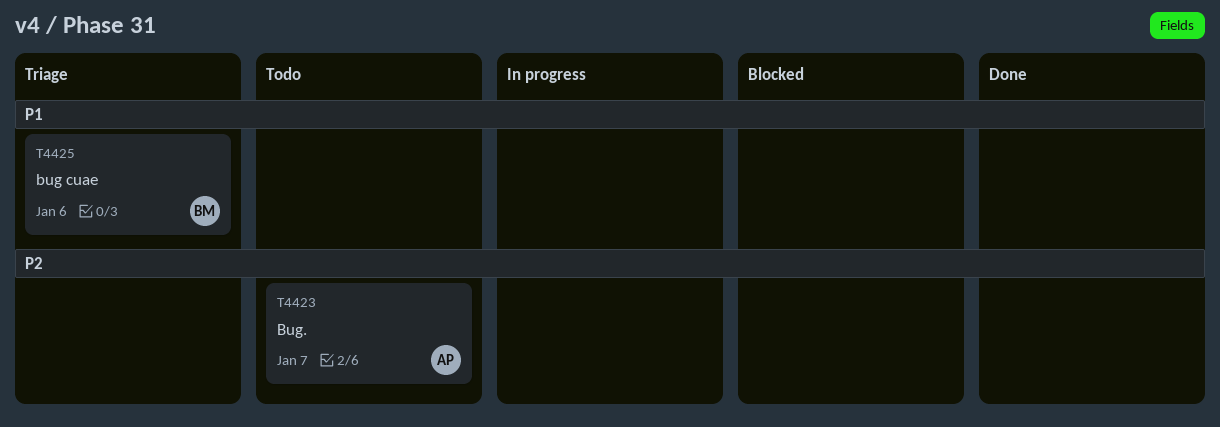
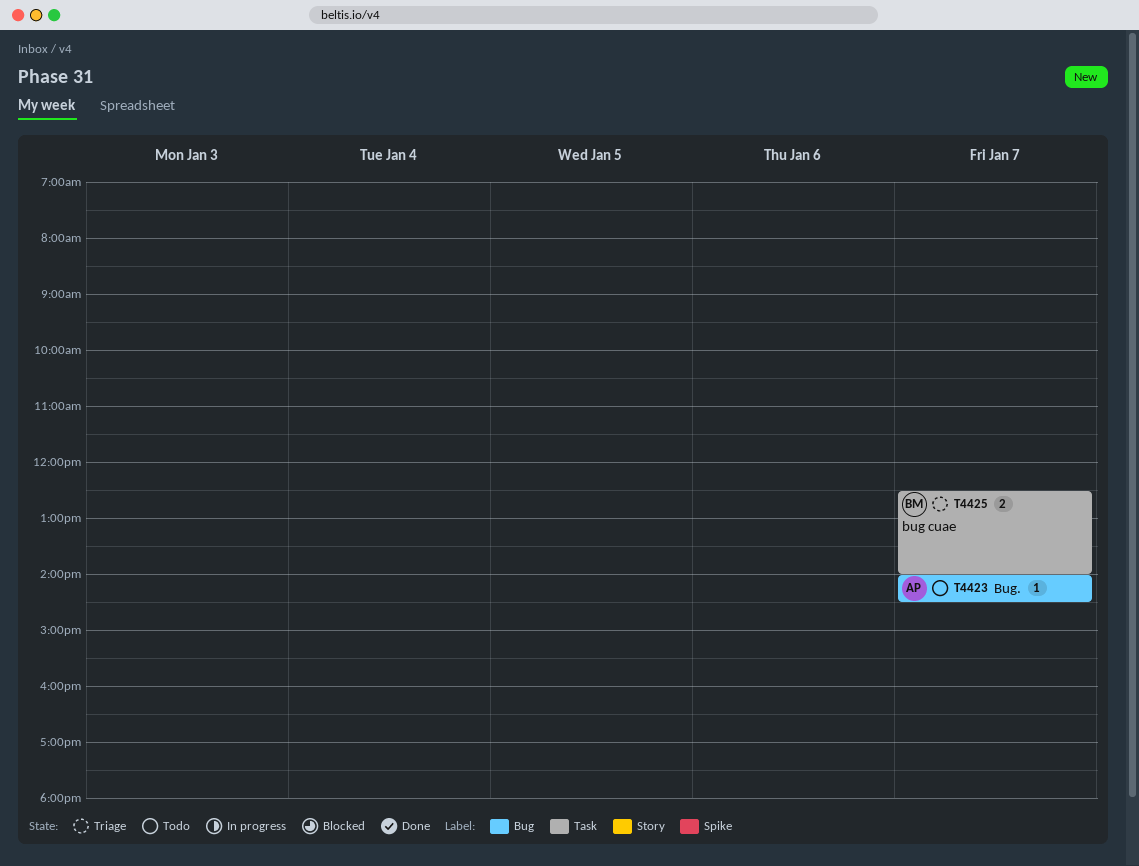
T4425, day: Jan 6 -> Jan 7

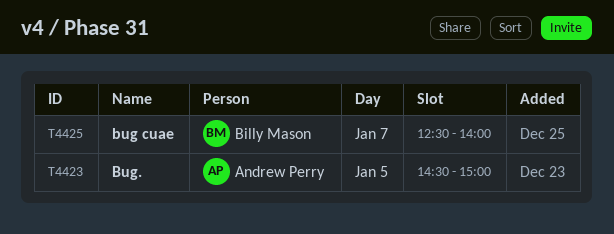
T4423, day: Jan 7 -> Jan 5
T4423, begins: 14:00 -> 14:30
T4423, ends: 14:30 -> 15:00

